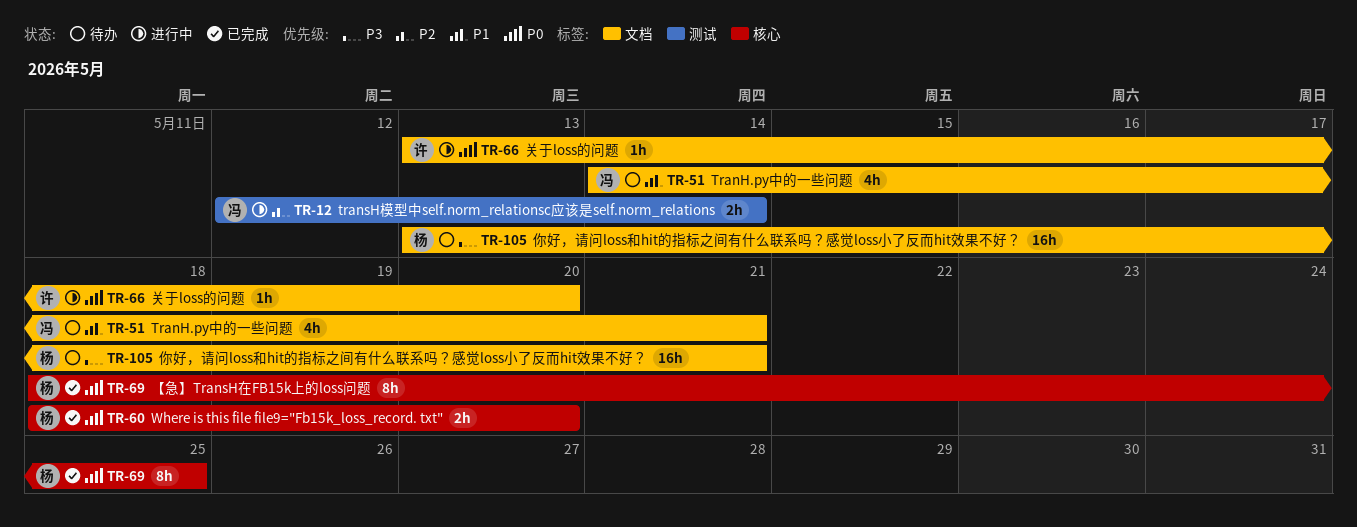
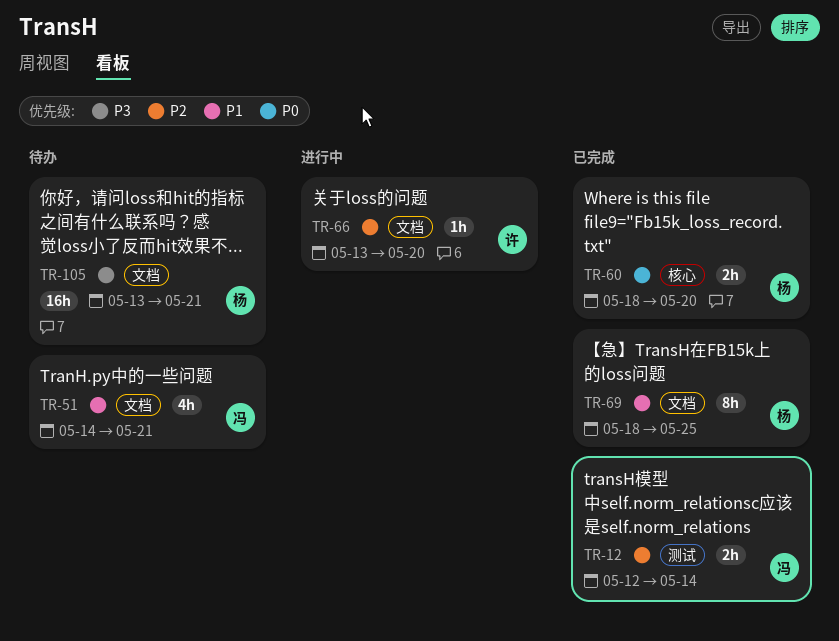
TR-12, status: 进行中 -> 已完成
TR-66, priority: P0 -> P2
TR-69, priority: P0 -> P1
TR-69, label: 核心 -> 文档

